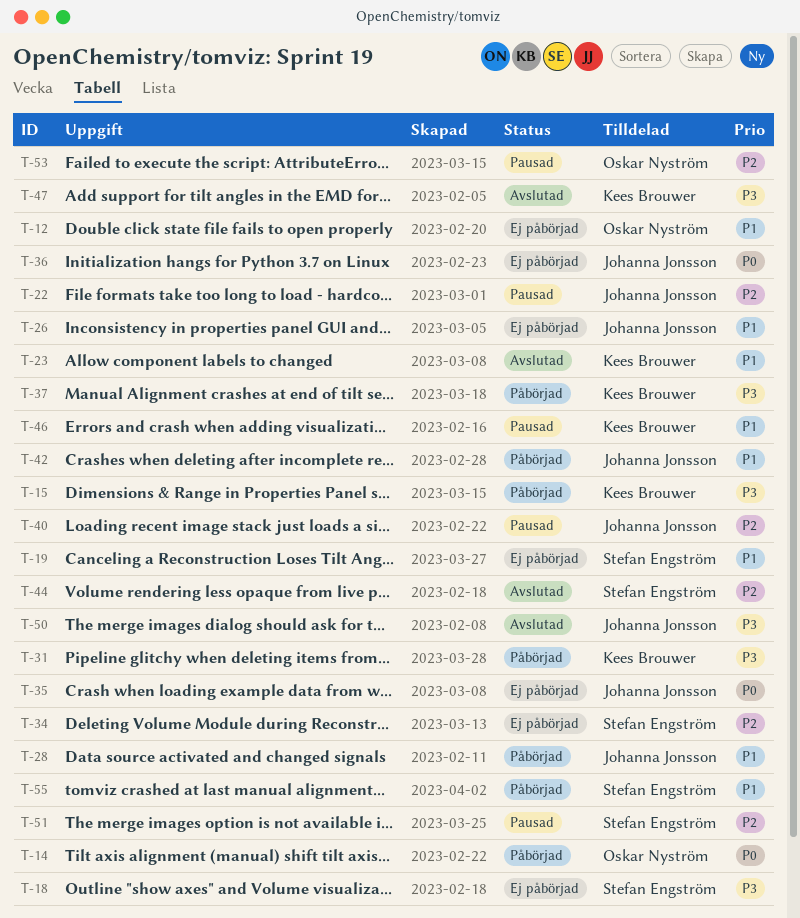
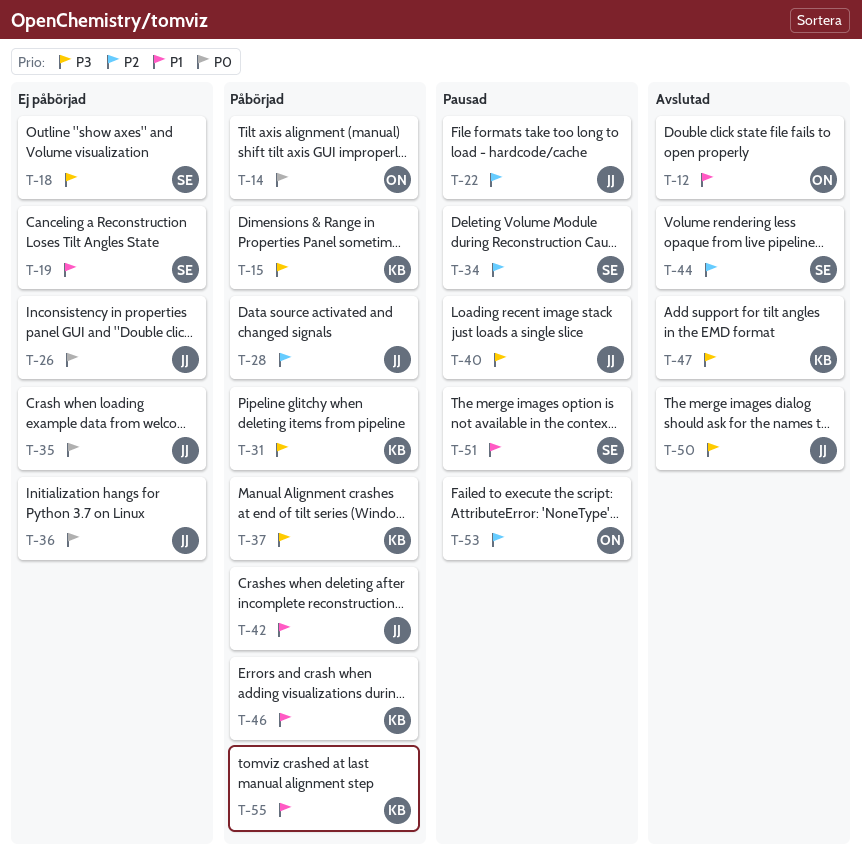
T-12, status: Ej påbörjad -> Avslutad
T-23: present -> none
T-26, priority: P1 -> P0
T-28, priority: P1 -> P2
T-34, status: Ej påbörjad -> Pausad
T-40, priority: P2 -> P3
T-46, status: Pausad -> Påbörjad
T-51, priority: P2 -> P1
T-55, owner: Stefan Engström -> Kees Brouwer

